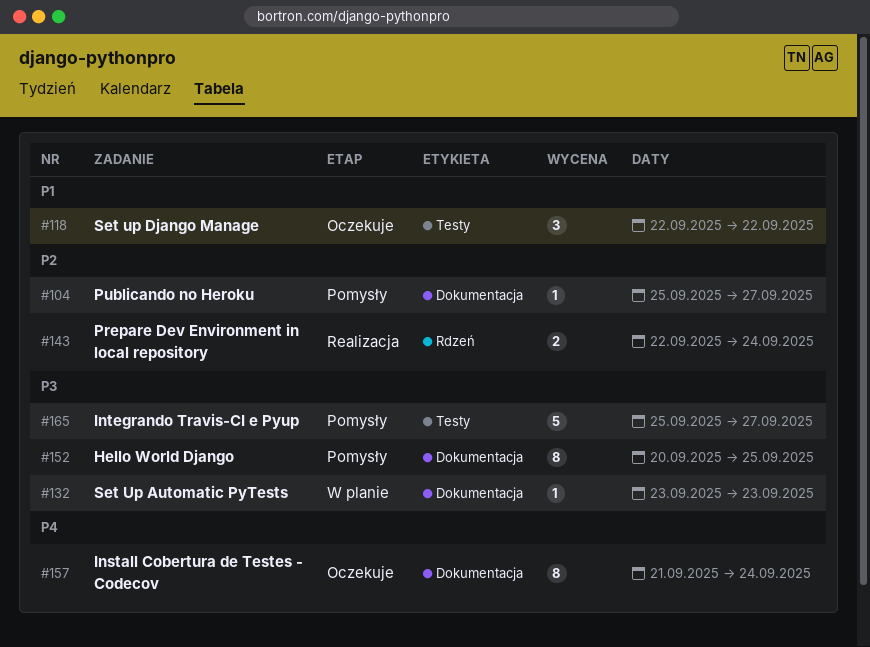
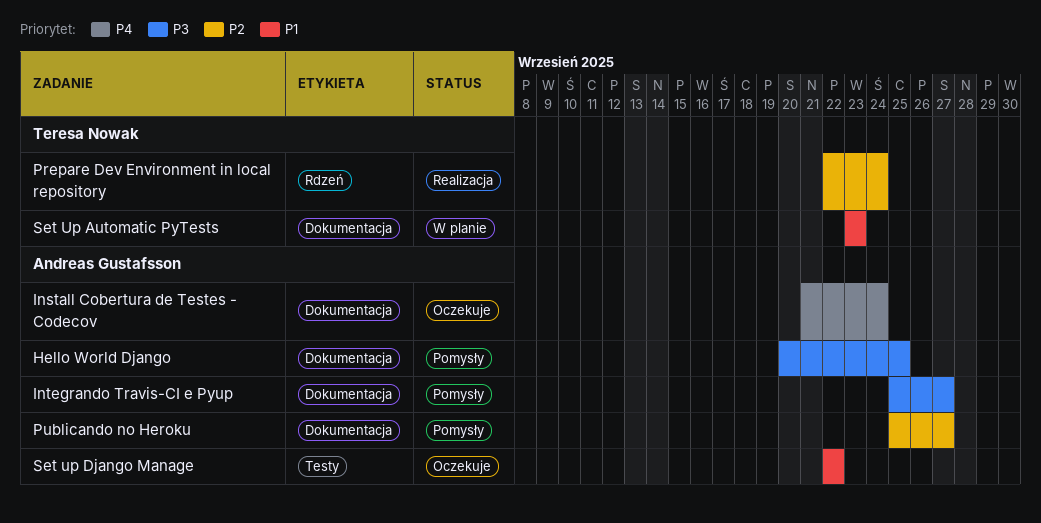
Integrando Travis-CI e Pyup, label: Testy -> Dokumentacja
Set Up Automatic PyTests, priority: P3 -> P1

